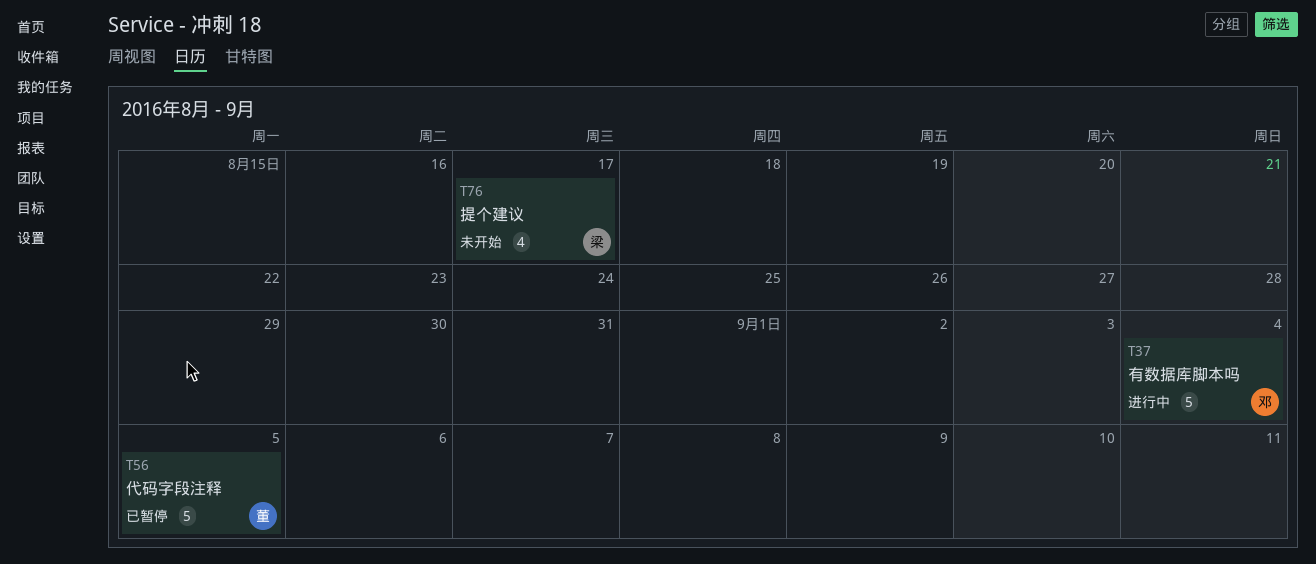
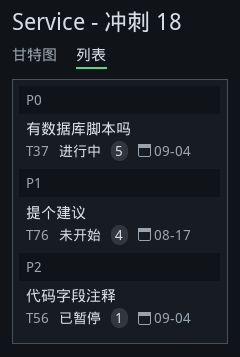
T56, estimate: 5 -> 1
T56, due: Sep 5 -> Sep 4

